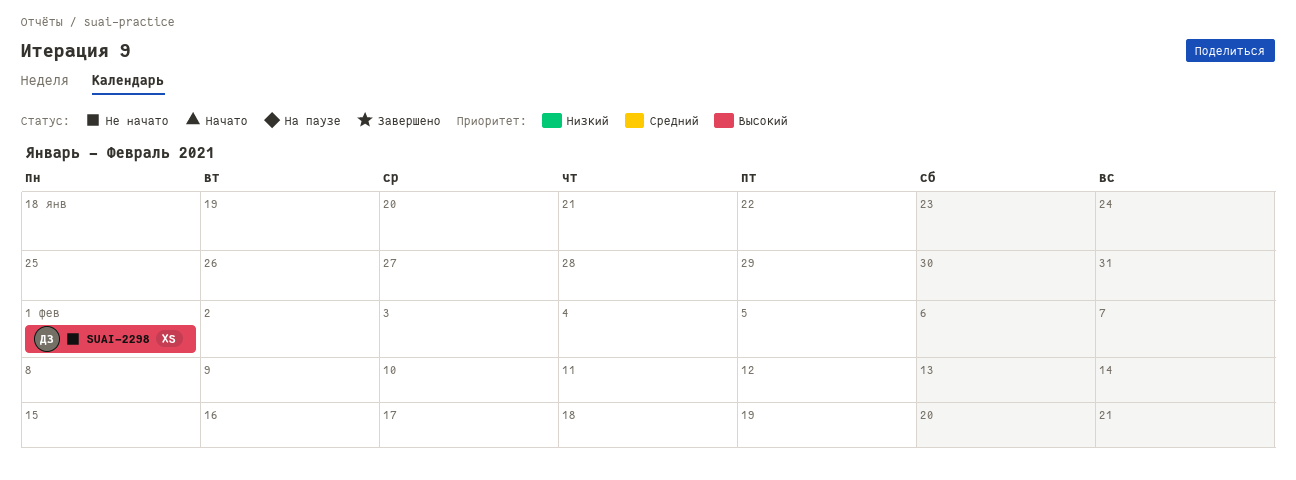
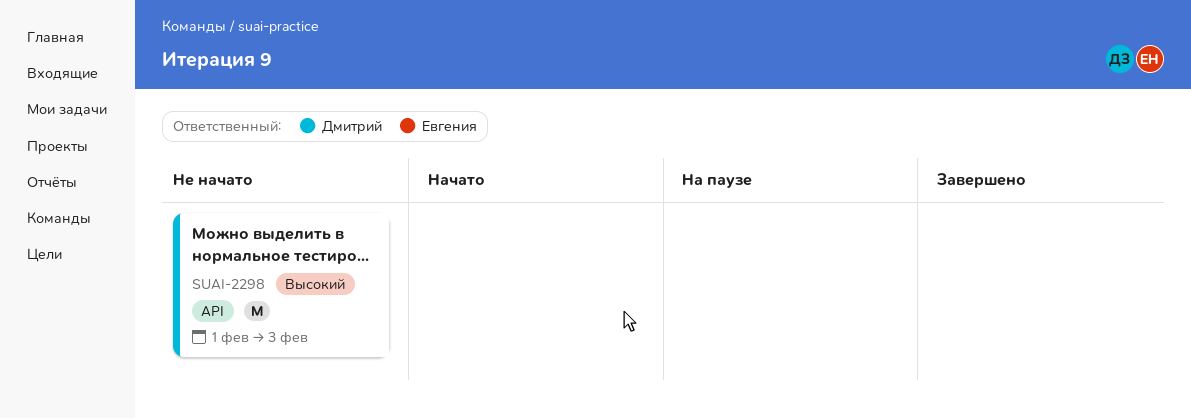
SUAI-2298, estimate: XS -> M
SUAI-2298, due: Feb 1 -> Feb 3

